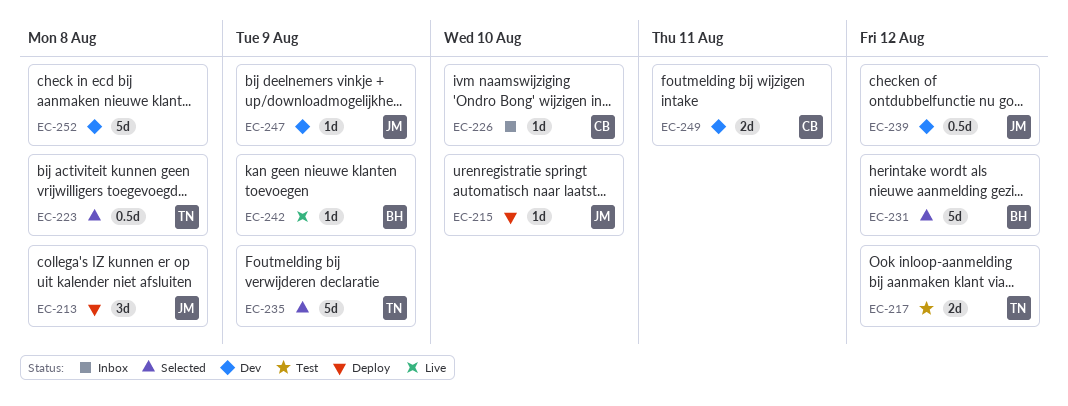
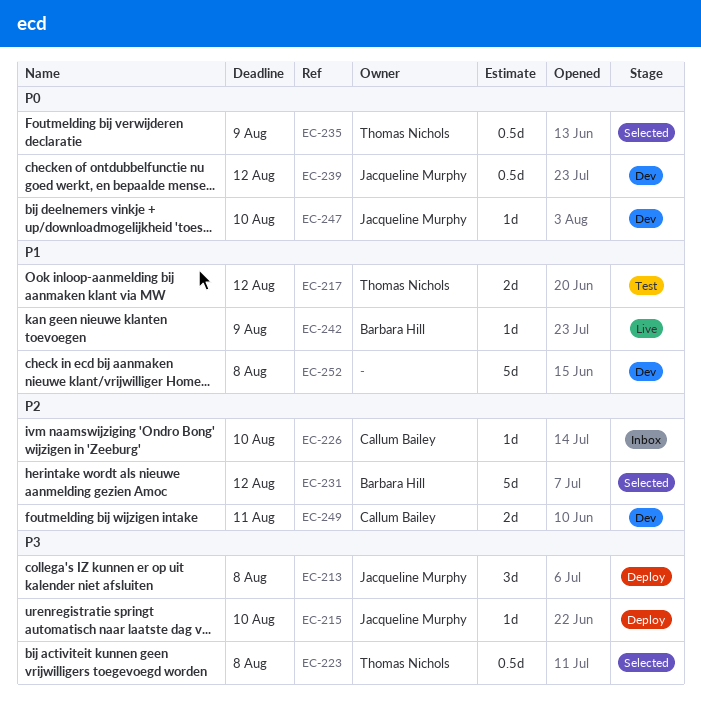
EC-235, estimate: 5d -> 0.5d
EC-247, due: Aug 9 -> Aug 10

